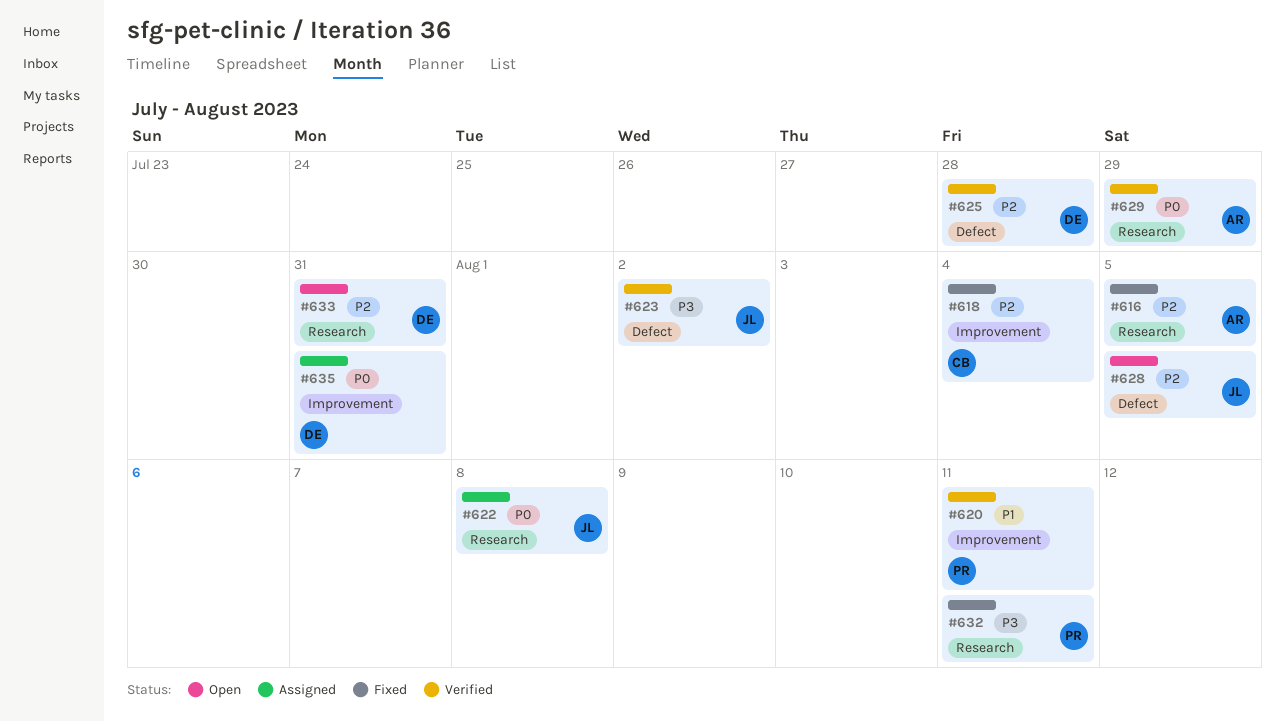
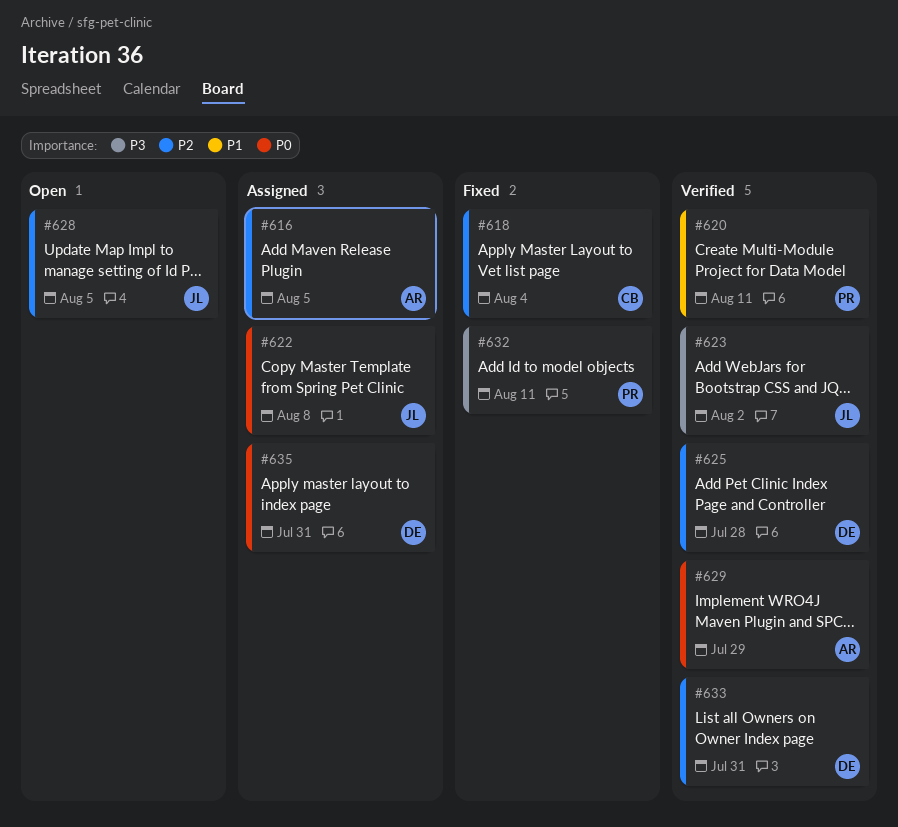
#616, status: Fixed -> Assigned
#633, status: Open -> Verified

